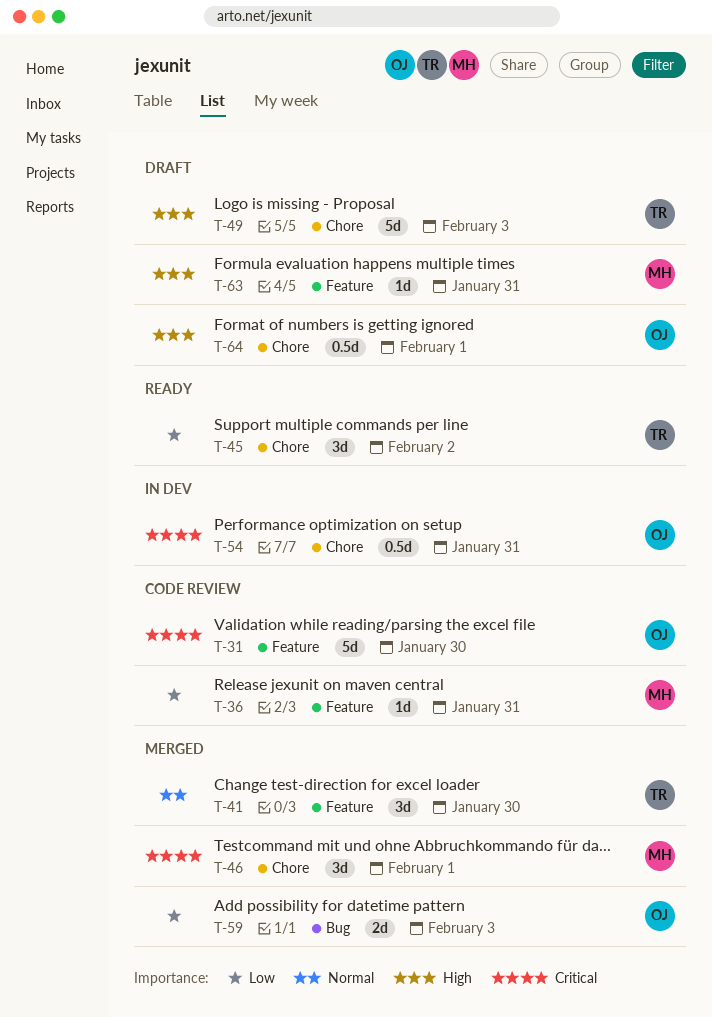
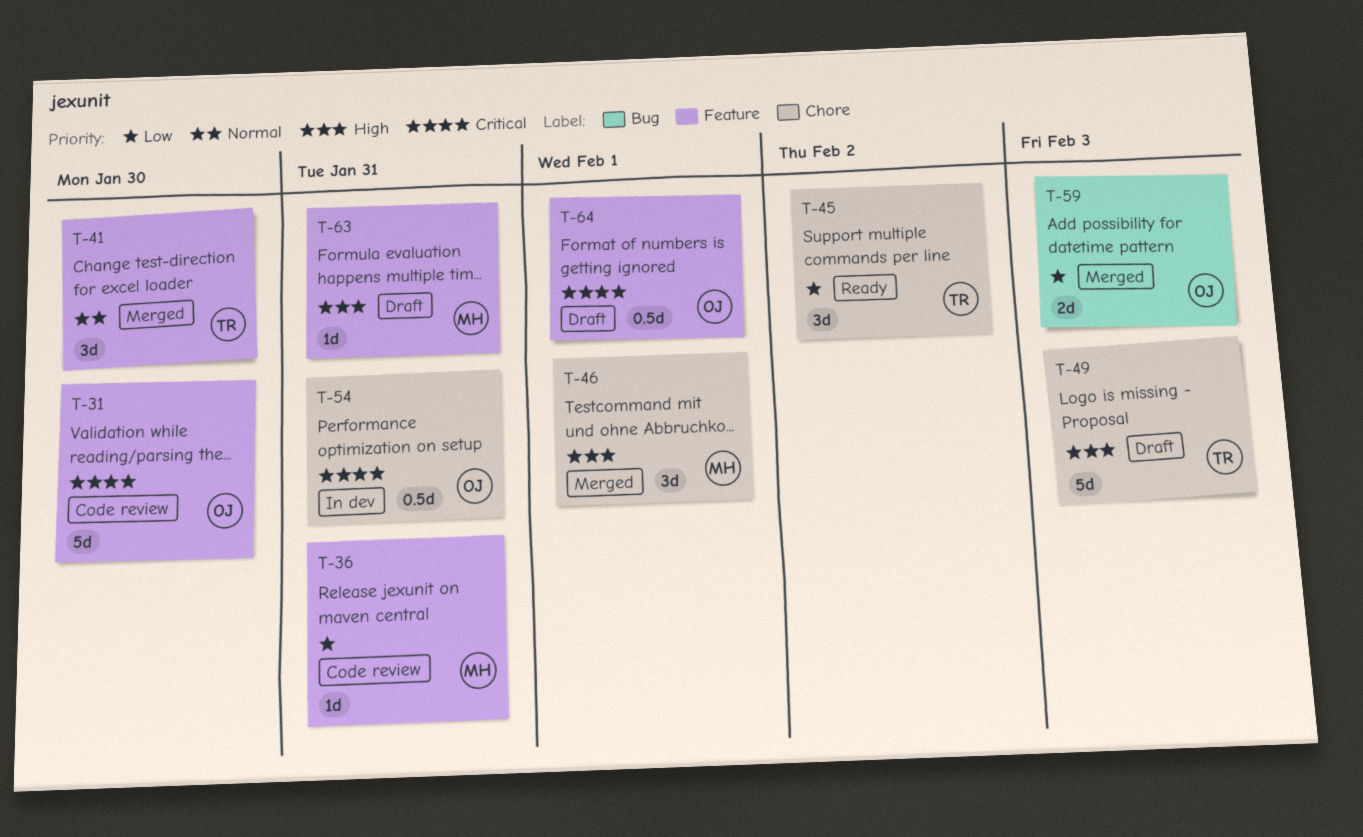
T-46, priority: Critical -> High
T-64, priority: High -> Critical
T-64, label: Chore -> Feature

